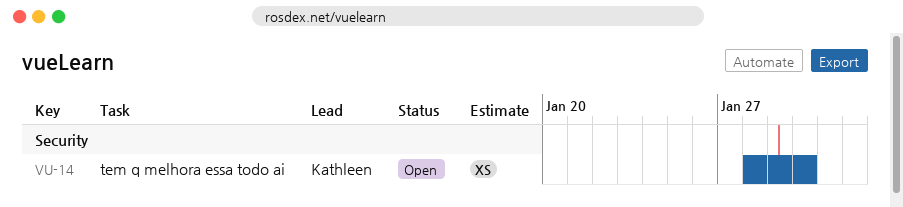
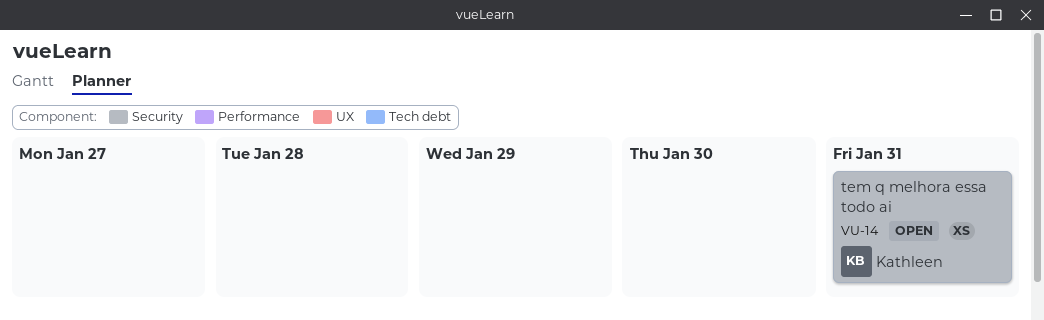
VU-14, due: Jan 30 -> Jan 31

